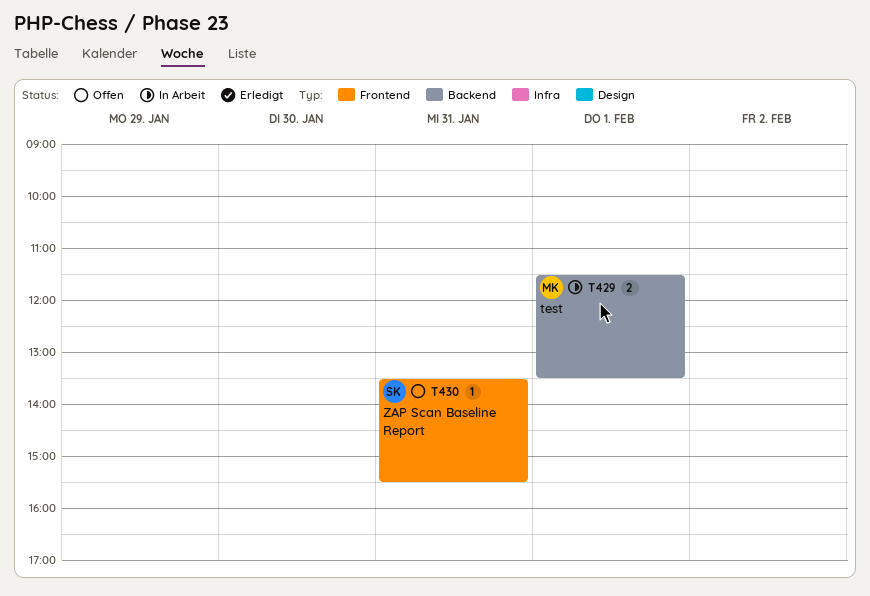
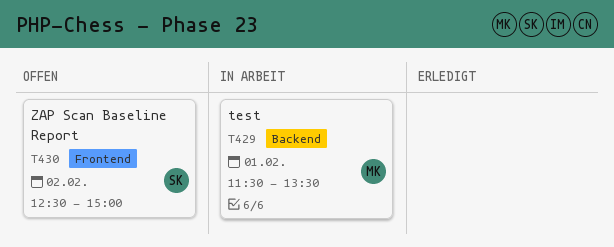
T430, day: Jan 31 -> Feb 2
T430, begins: 13:30 -> 12:30
T430, ends: 15:30 -> 15:00

